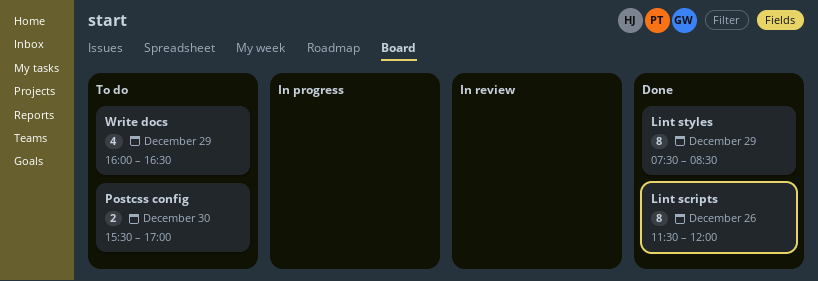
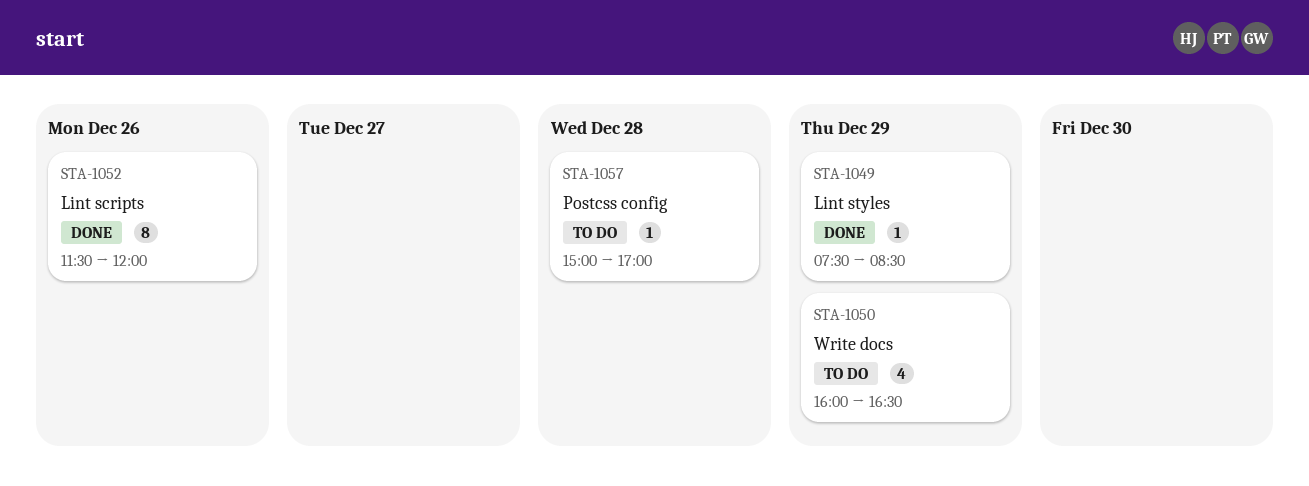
Lint styles, estimate: 8 -> 1
Postcss config, estimate: 2 -> 1
Postcss config, day: Dec 30 -> Dec 28
Postcss config, begins: 15:30 -> 15:00

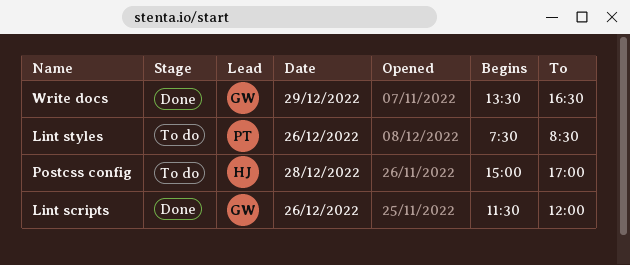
Lint styles, status: Done -> To do
Lint styles, day: Dec 29 -> Dec 26
Write docs, status: To do -> Done
Write docs, begins: 16:00 -> 13:30

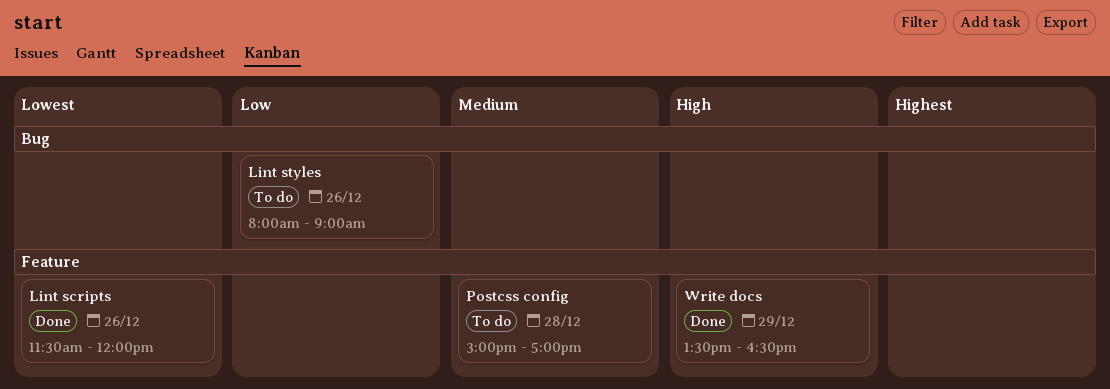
Lint styles, begins: 07:30 -> 08:00
Lint styles, ends: 08:30 -> 09:00

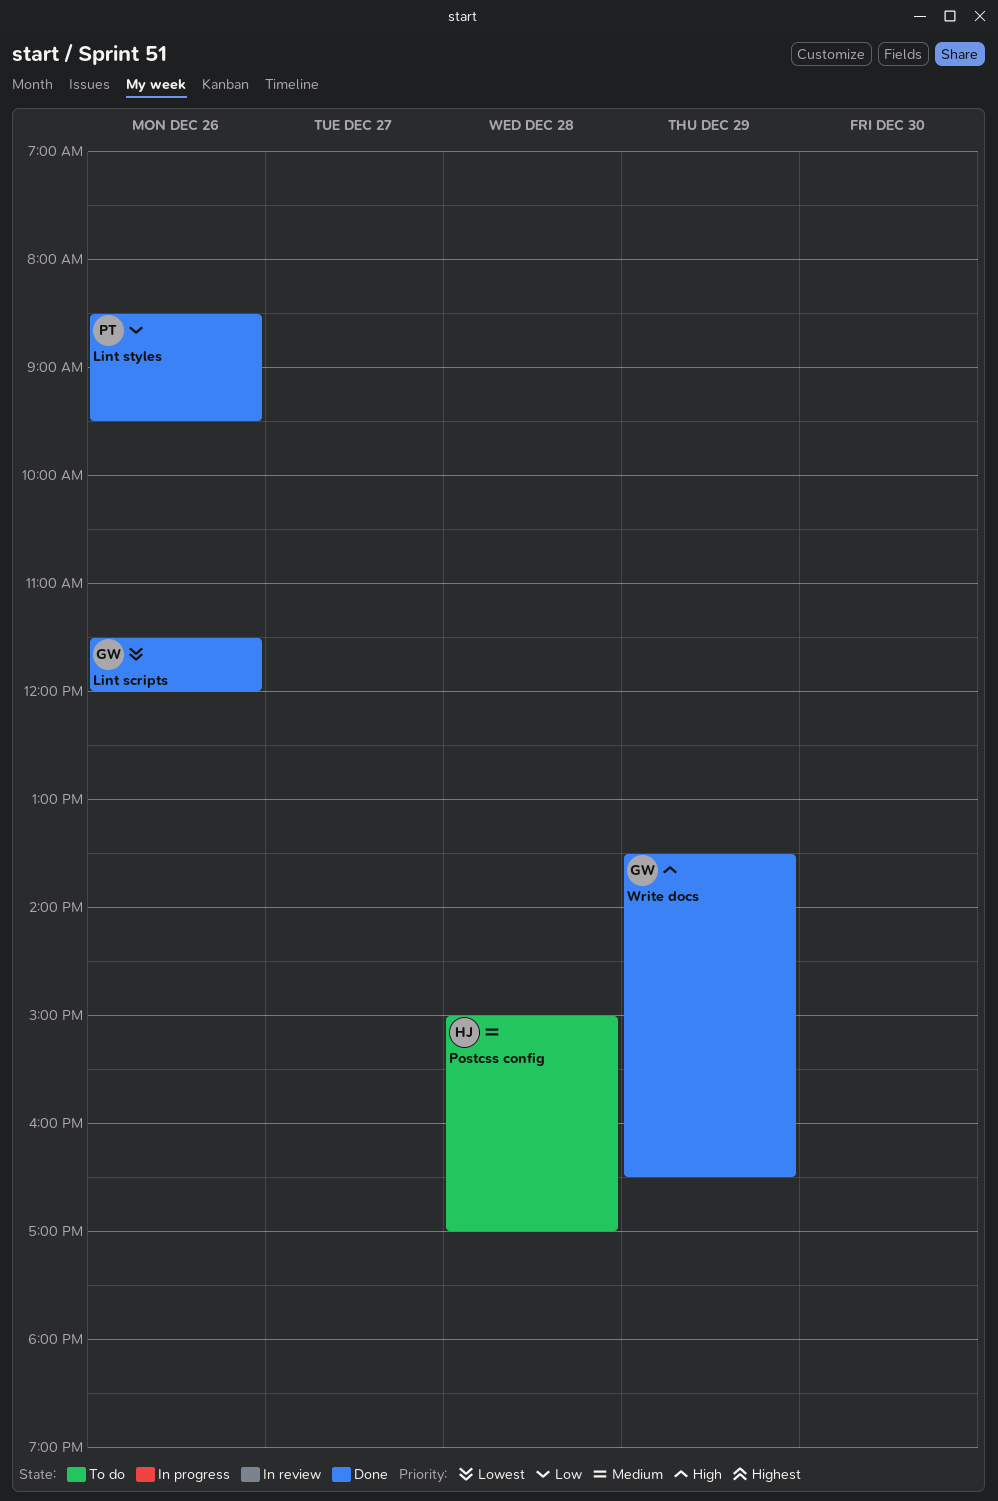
Lint styles, status: To do -> Done
Lint styles, begins: 08:00 -> 08:30
Lint styles, ends: 09:00 -> 09:30

